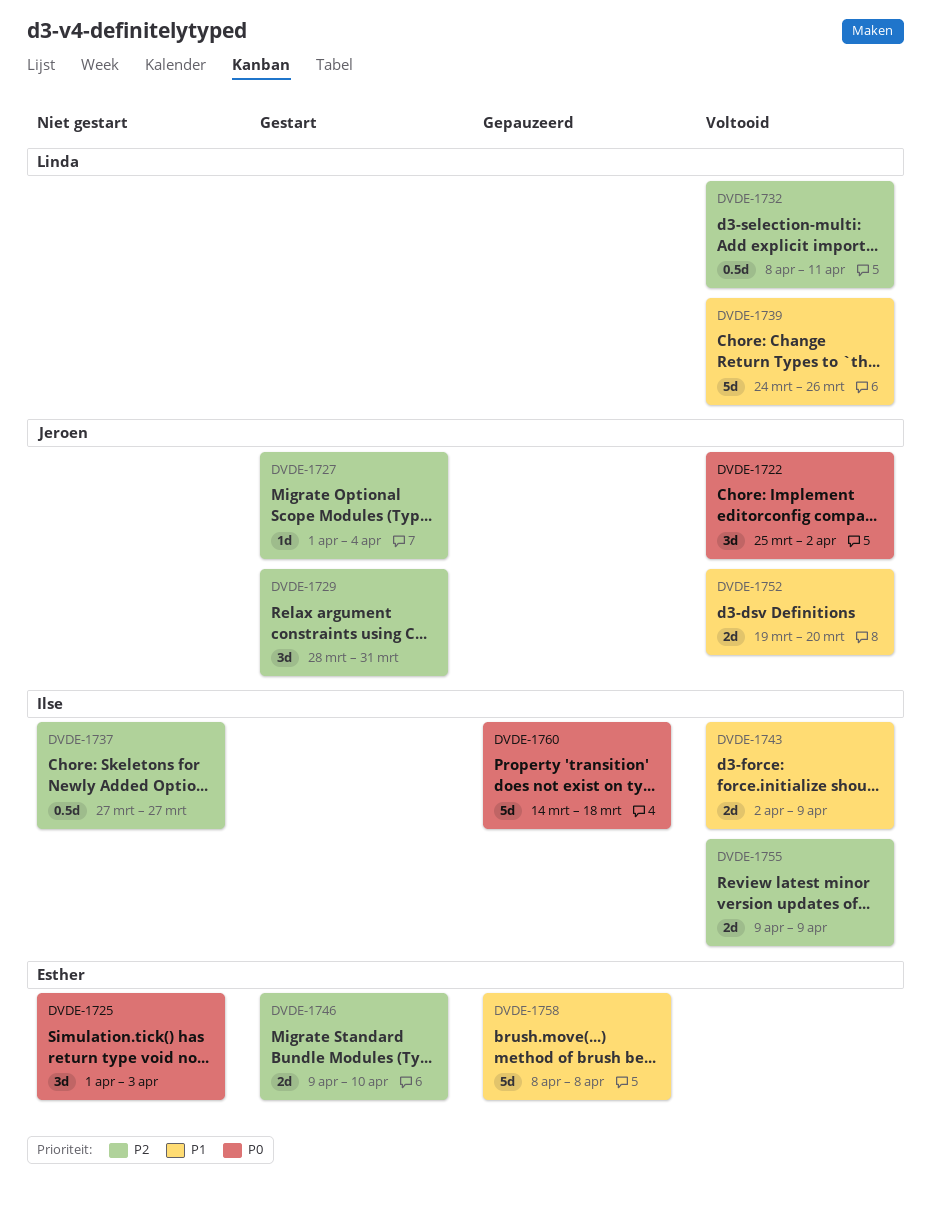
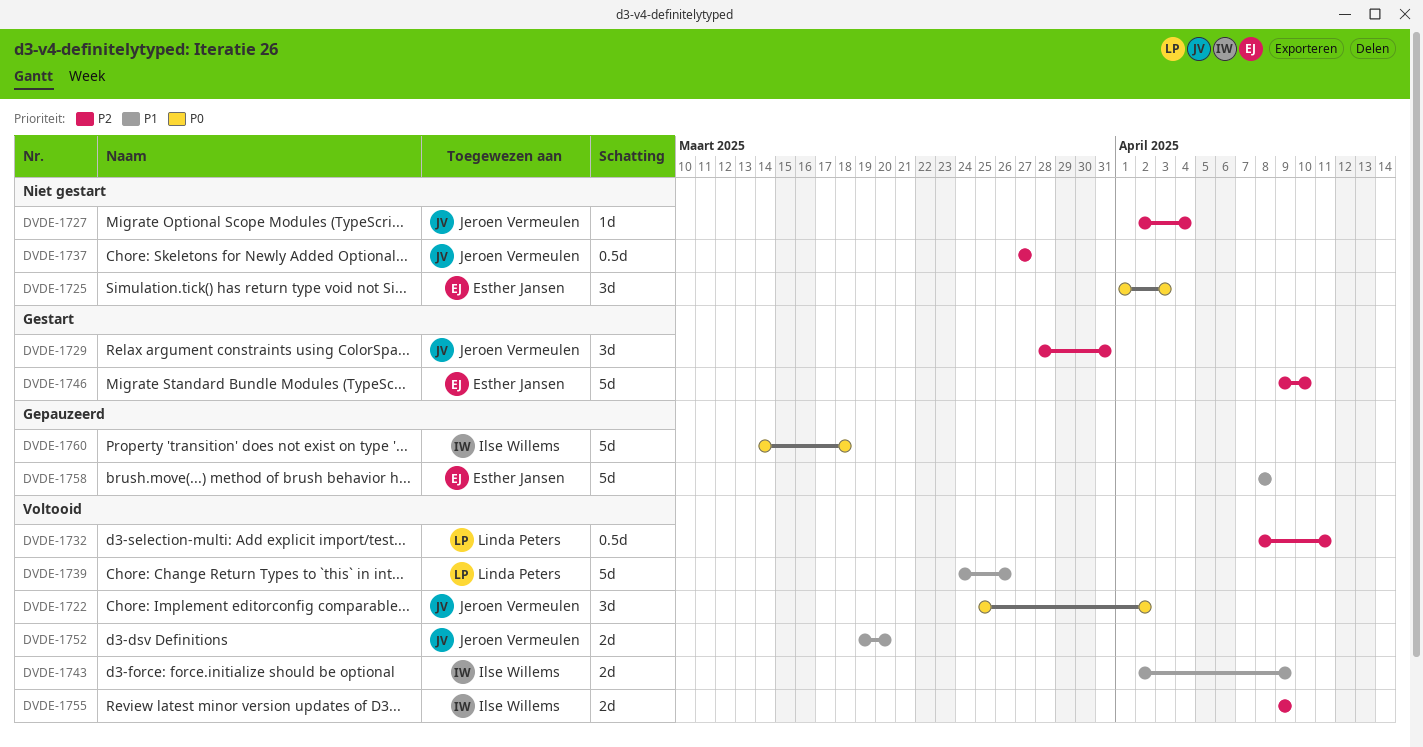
DVDE-1727, status: Gestart -> Niet gestart
DVDE-1727, start: Apr 1 -> Apr 2
DVDE-1737, owner: Ilse Willems -> Jeroen Vermeulen
DVDE-1746, estimate: 2d -> 5d

